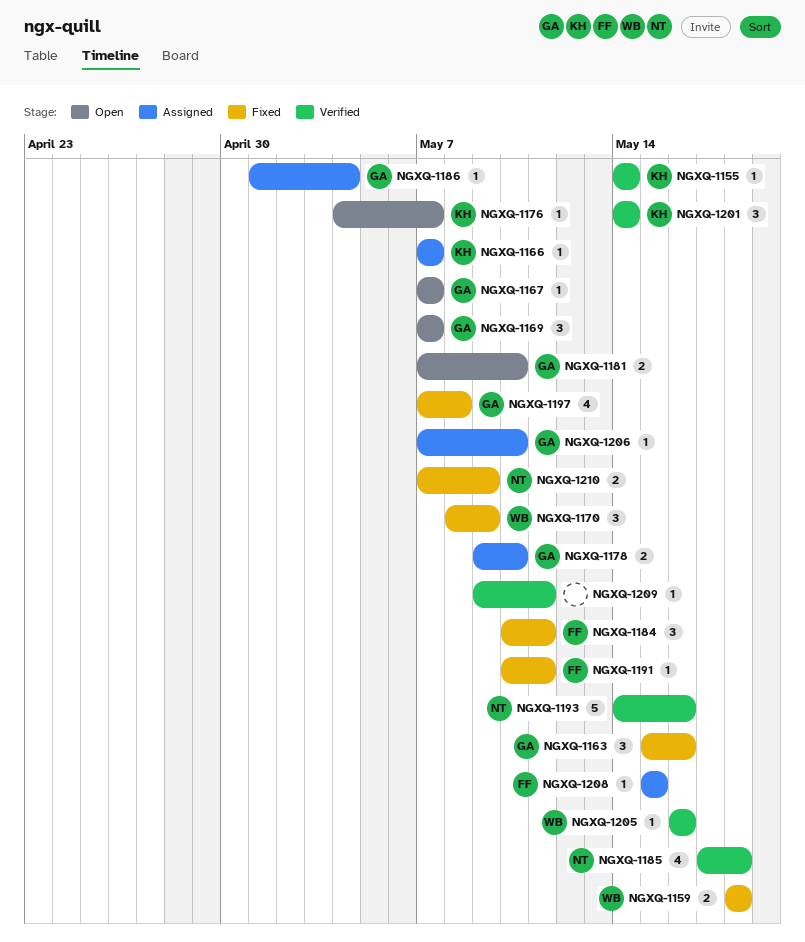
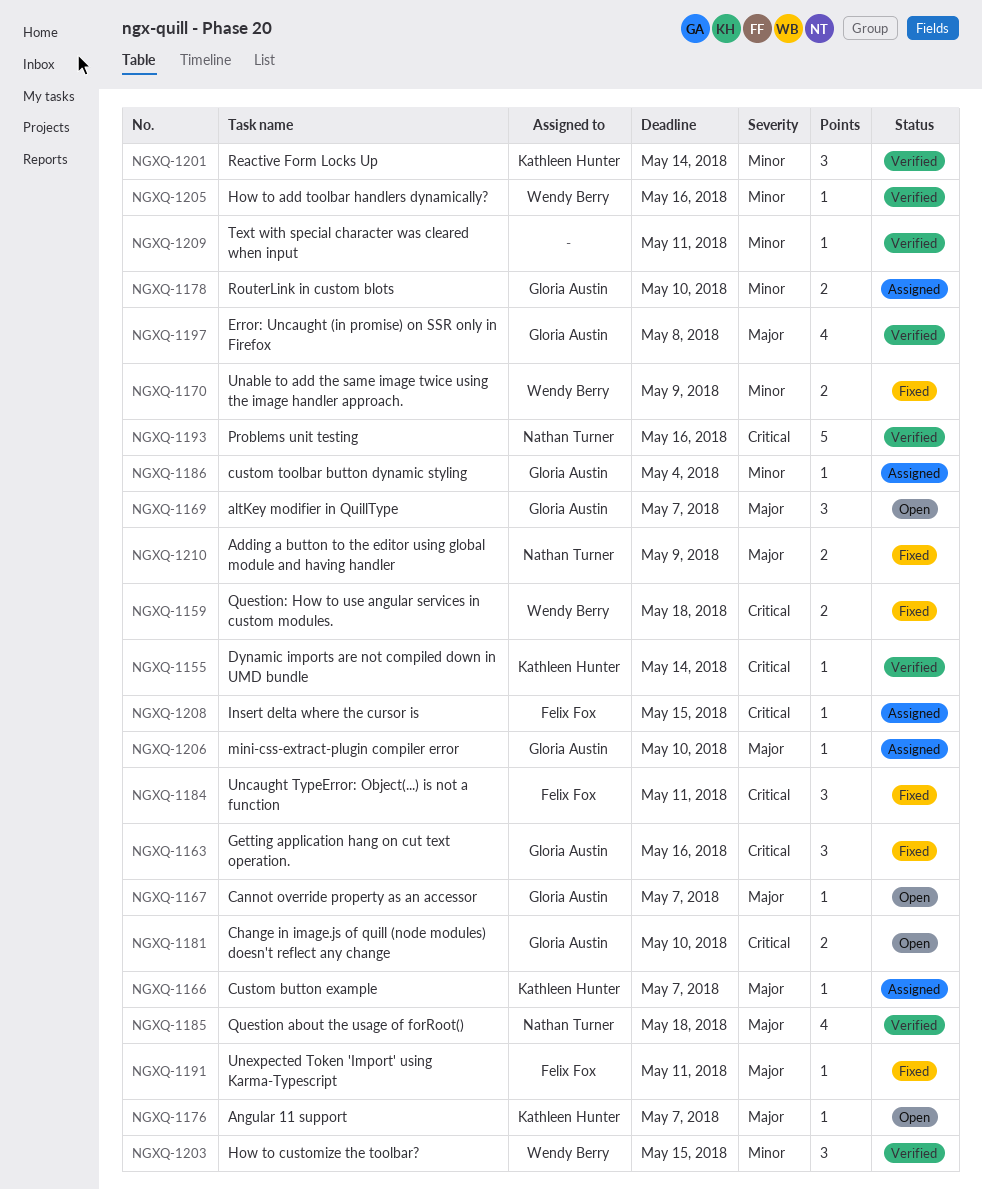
NGXQ-1170, estimate: 3 -> 2
NGXQ-1197, status: Fixed -> Verified
NGXQ-1203: none -> present

